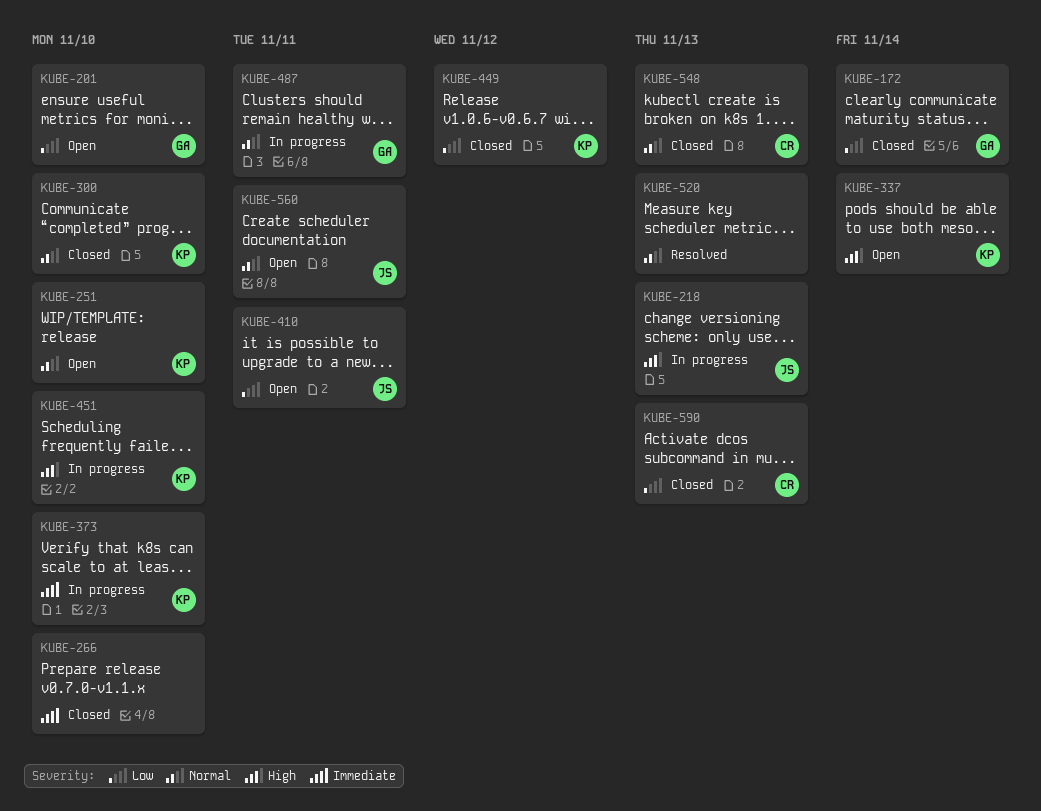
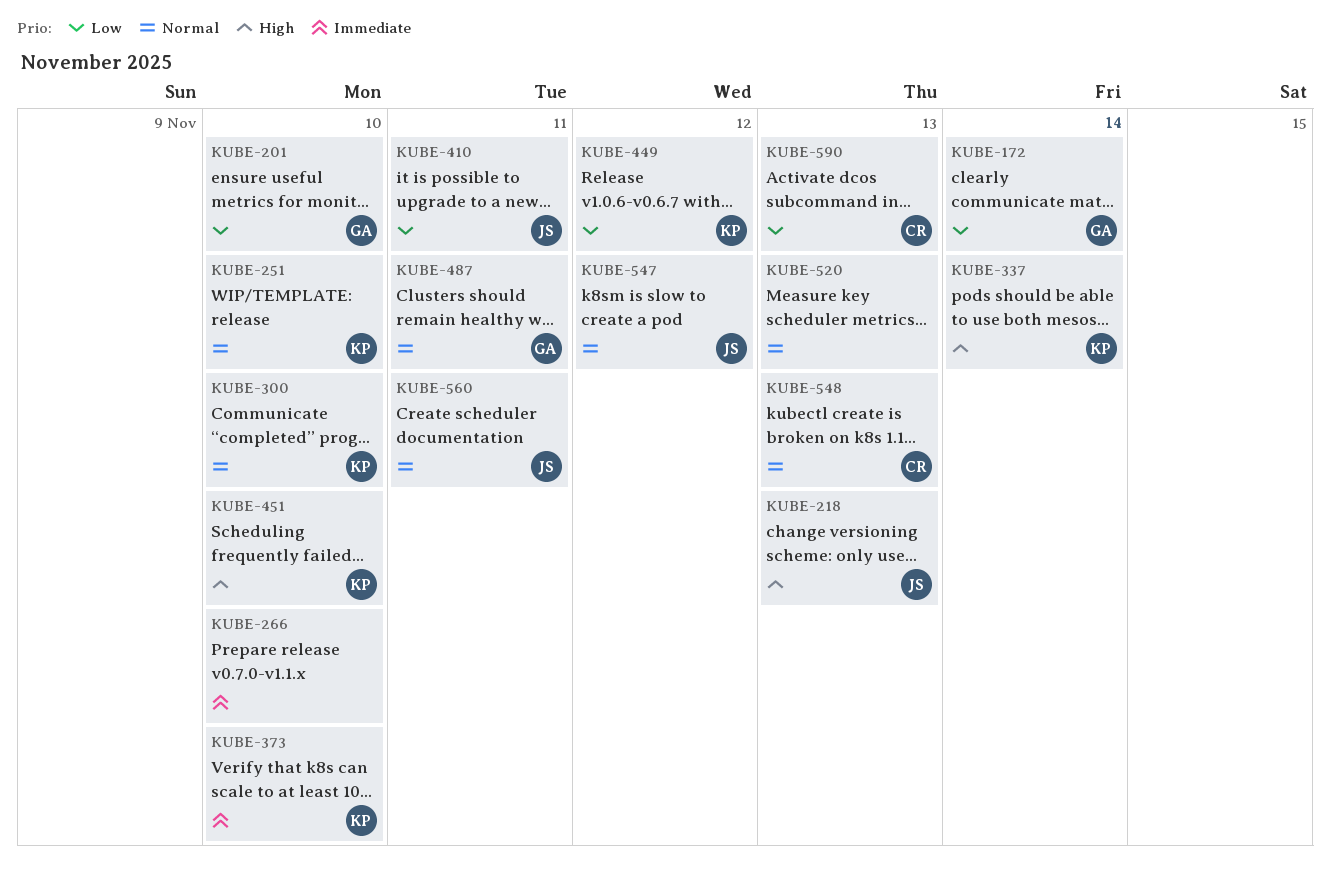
KUBE-547: none -> present

